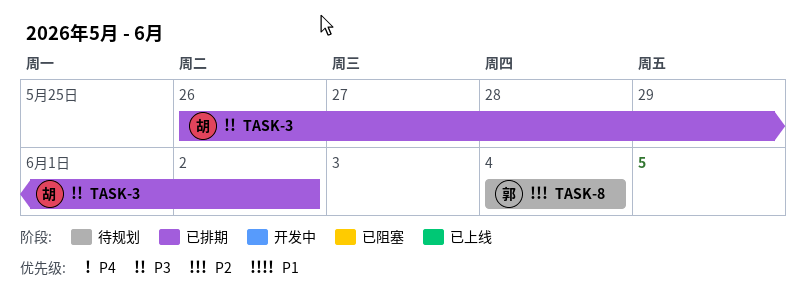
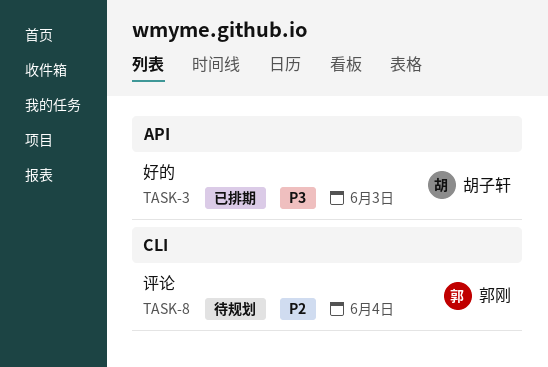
TASK-3, due: Jun 2 -> Jun 3

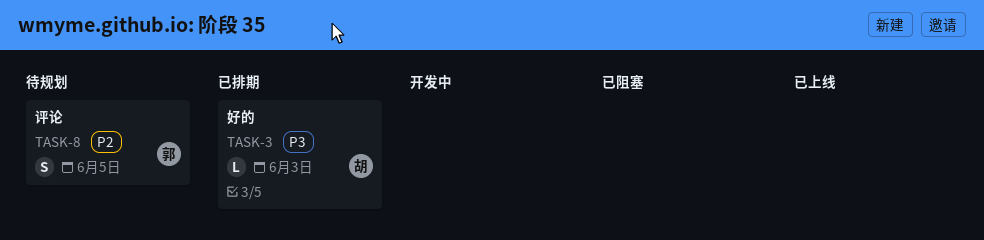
TASK-8, due: Jun 4 -> Jun 5

